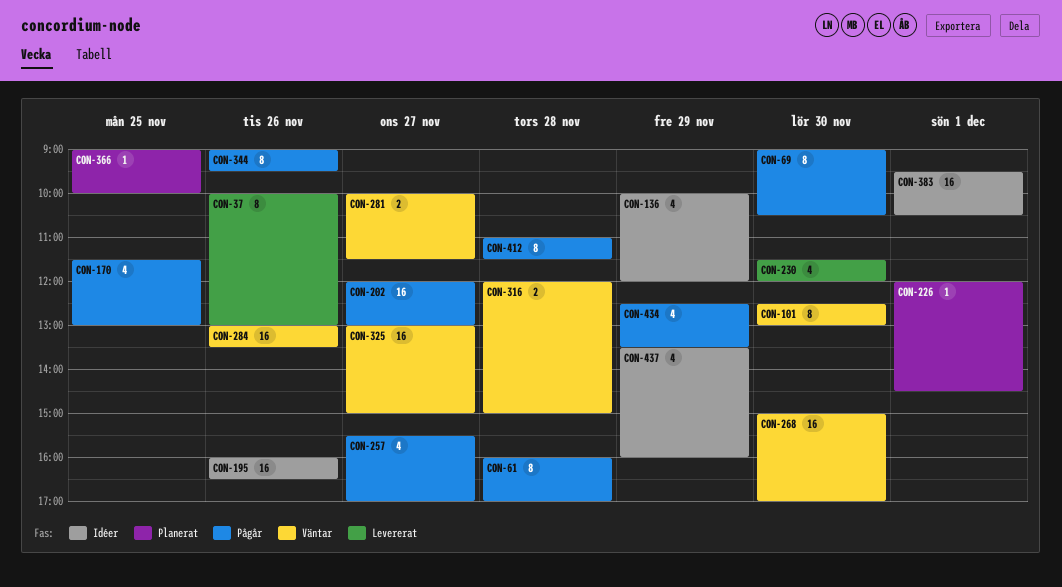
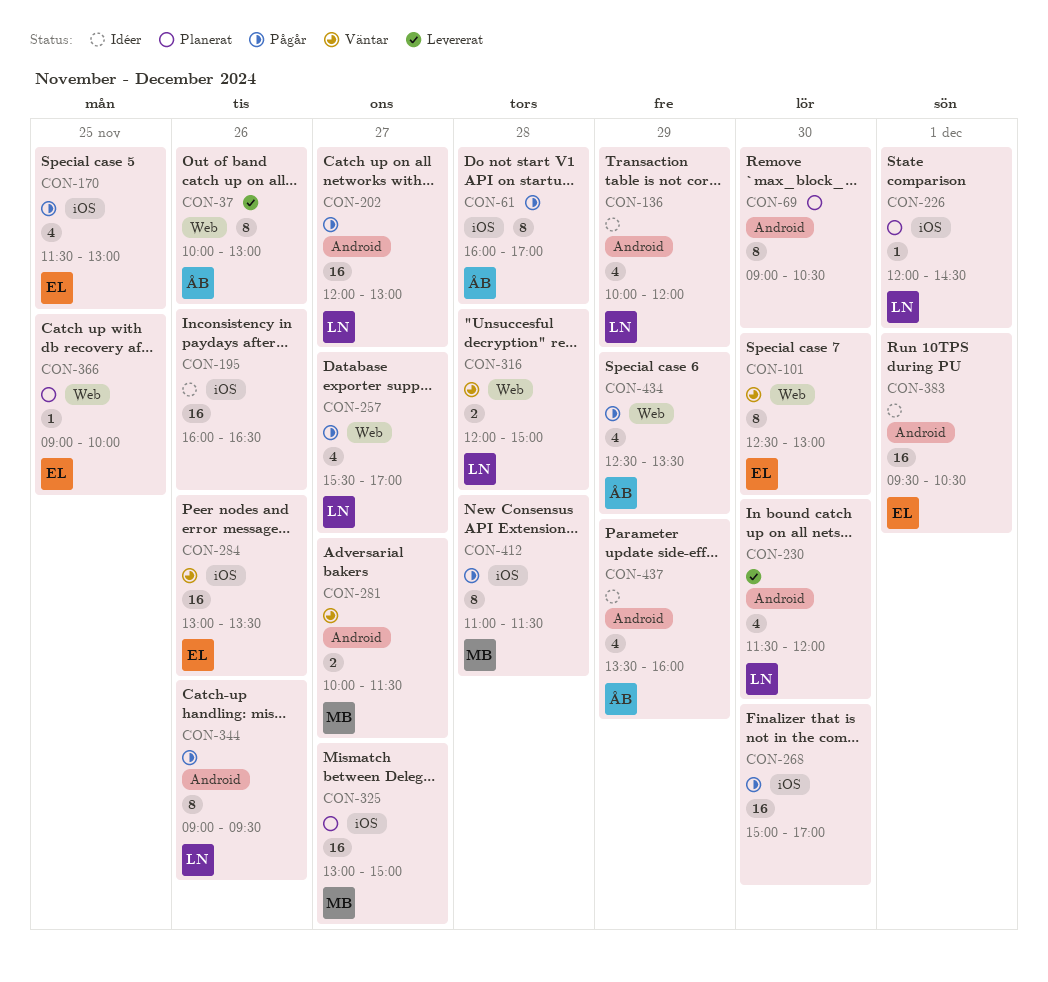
CON-69, status: Pågår -> Planerat
CON-268, status: Väntar -> Pågår
CON-325, status: Väntar -> Planerat

